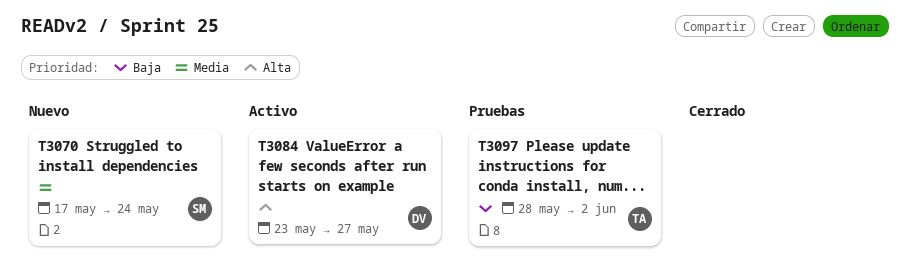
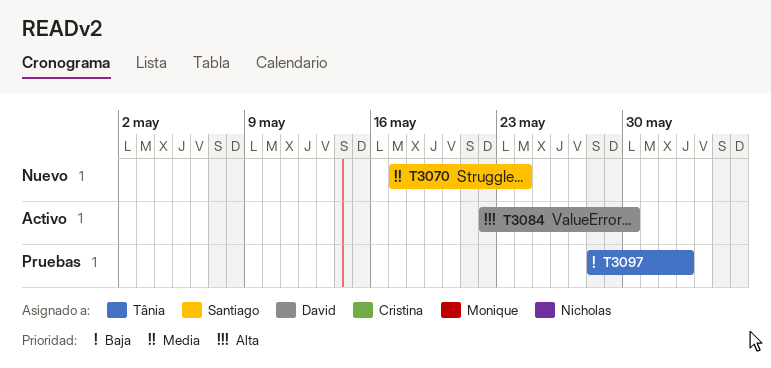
T3084, start: May 23 -> May 22
T3084, due: May 27 -> May 30

